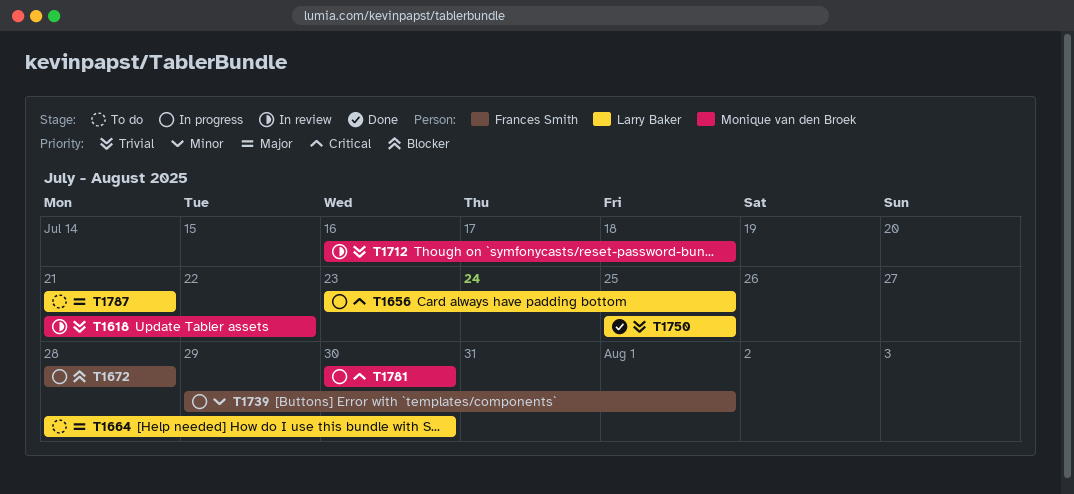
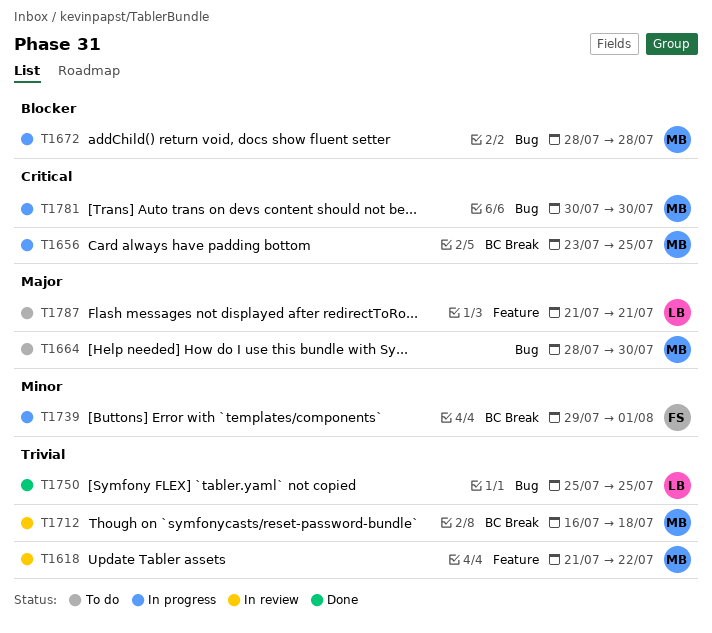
T1656, owner: Larry Baker -> Monique van den Broek
T1664, owner: Larry Baker -> Monique van den Broek
T1672, owner: Frances Smith -> Monique van den Broek

